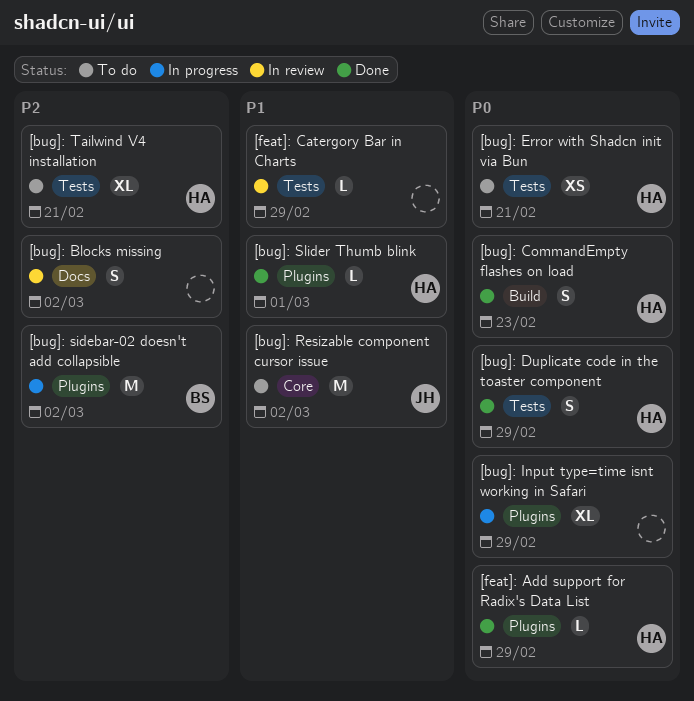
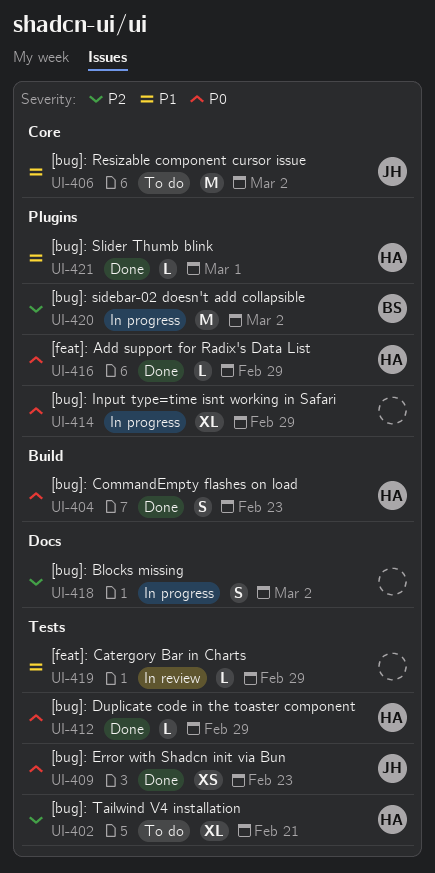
[bug]: Blocks missing, status: In review -> In progress
[bug]: Duplicate code in the toaster component, estimate: S -> L
[bug]: Error with Shadcn init via Bun, status: To do -> Done
[bug]: Error with Shadcn init via Bun, owner: HA -> JH
[bug]: Error with Shadcn init via Bun, due: Feb 21 -> Feb 23

